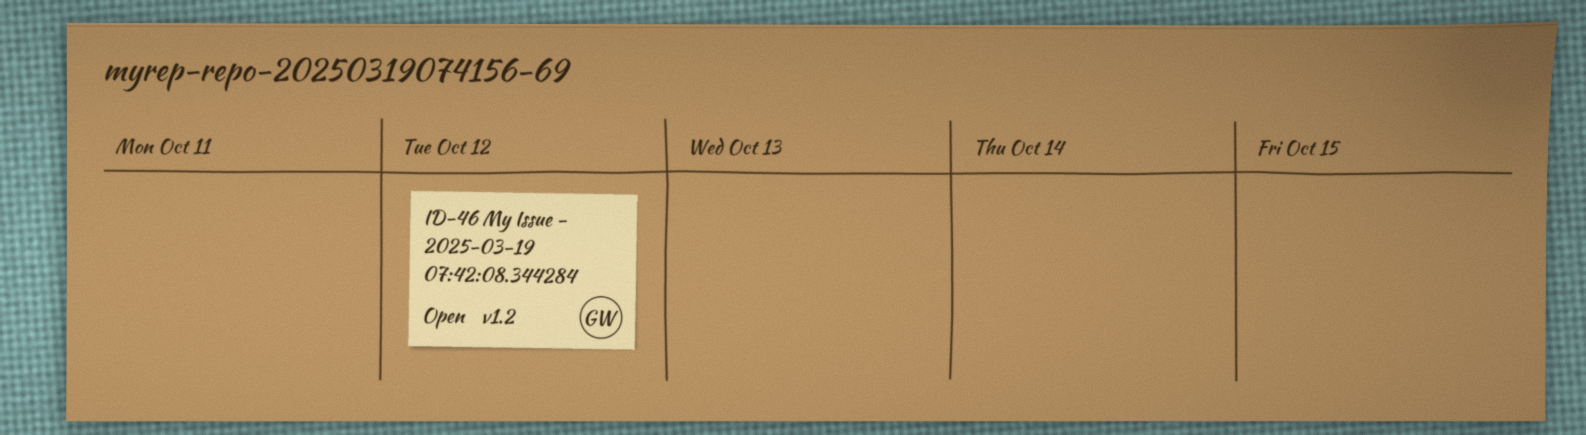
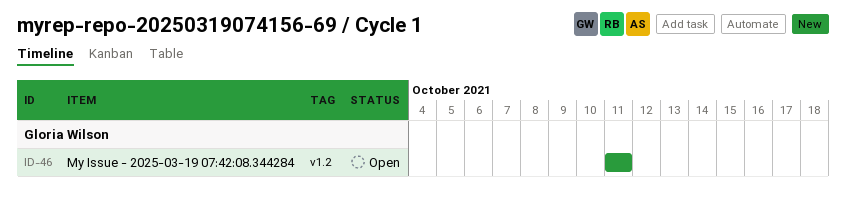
ID-46, due: Oct 12 -> Oct 11

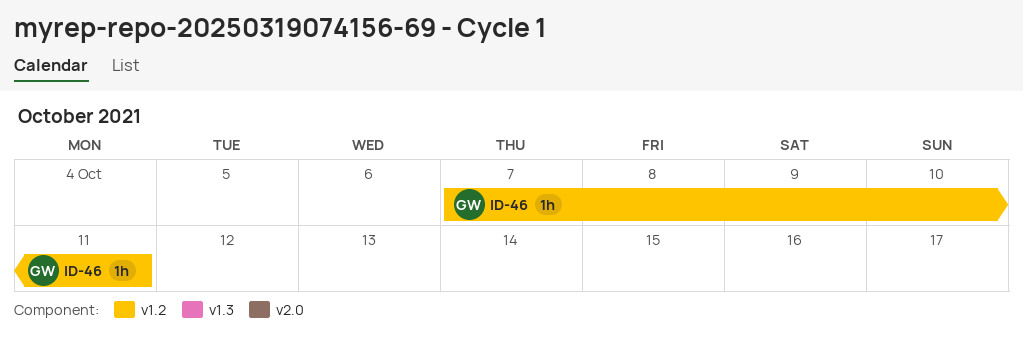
ID-46, start: Oct 11 -> Oct 7

